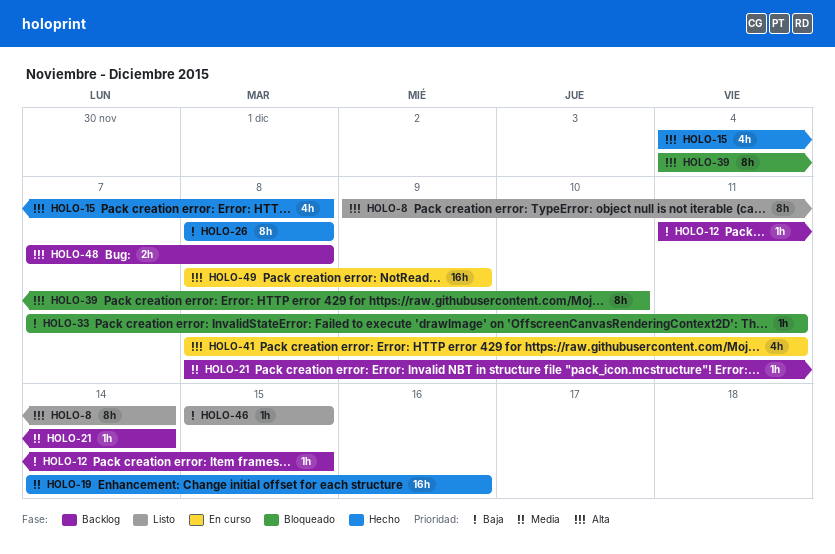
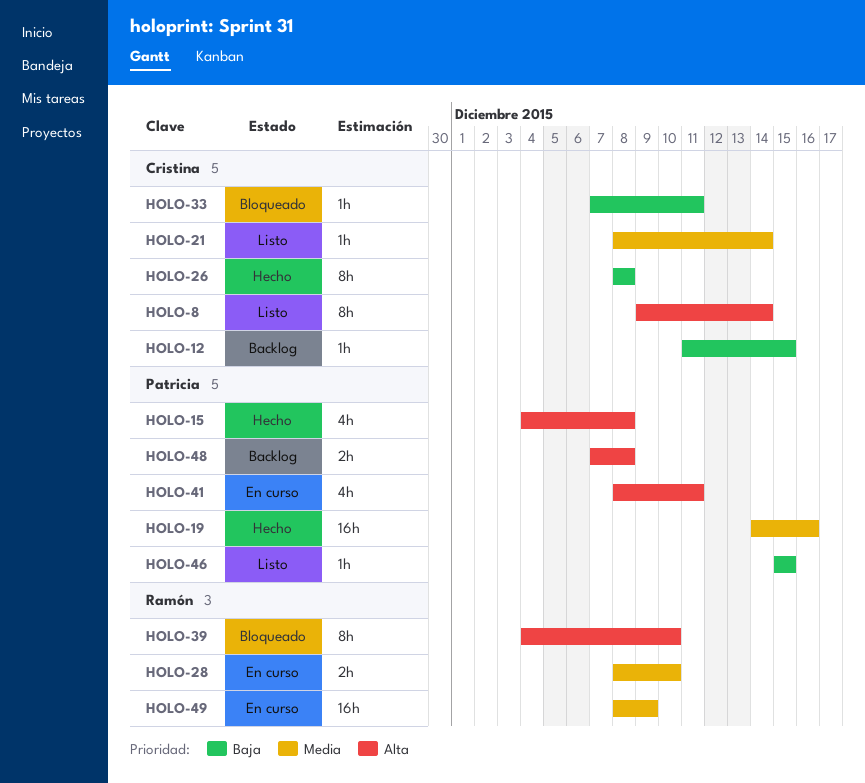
HOLO-21, status: Backlog -> Listo
HOLO-28: none -> present
HOLO-49, priority: Alta -> Media

